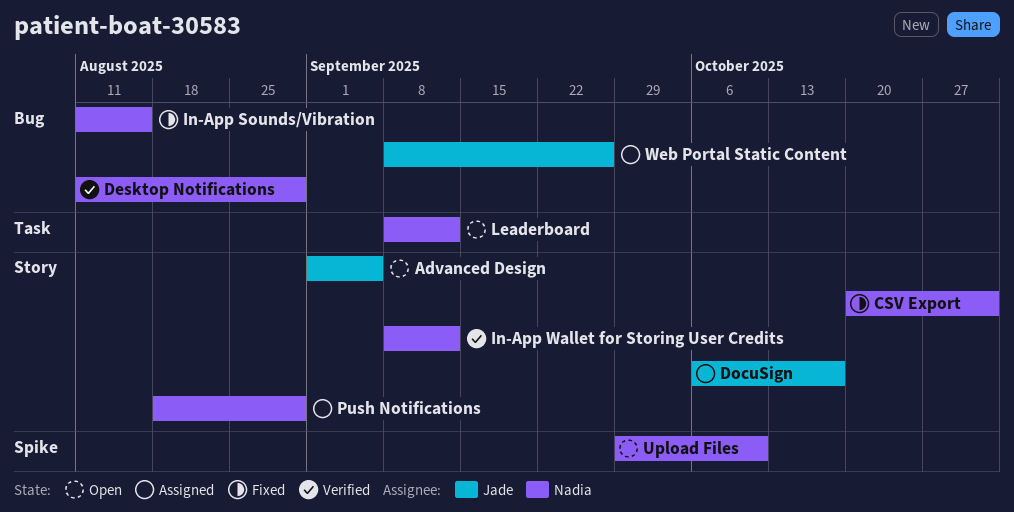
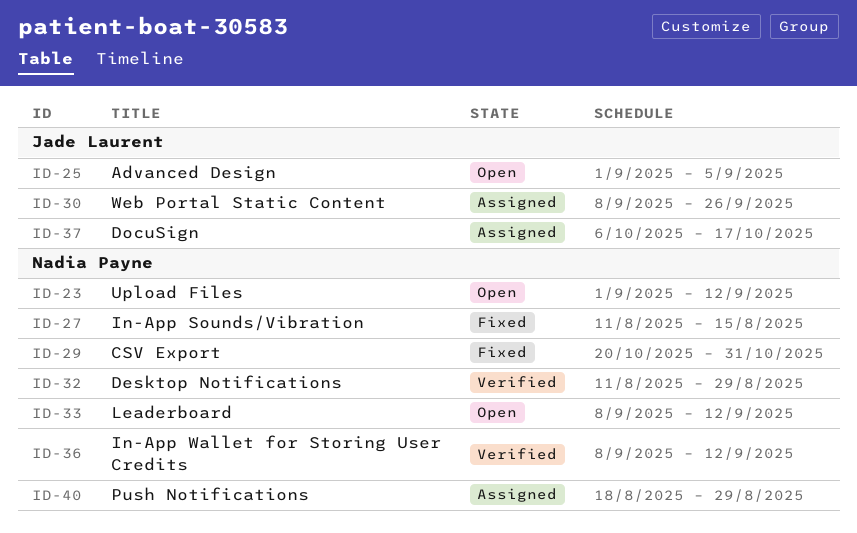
Upload Files, start: Sep 29 -> Sep 1
Upload Files, due: Oct 10 -> Sep 12

